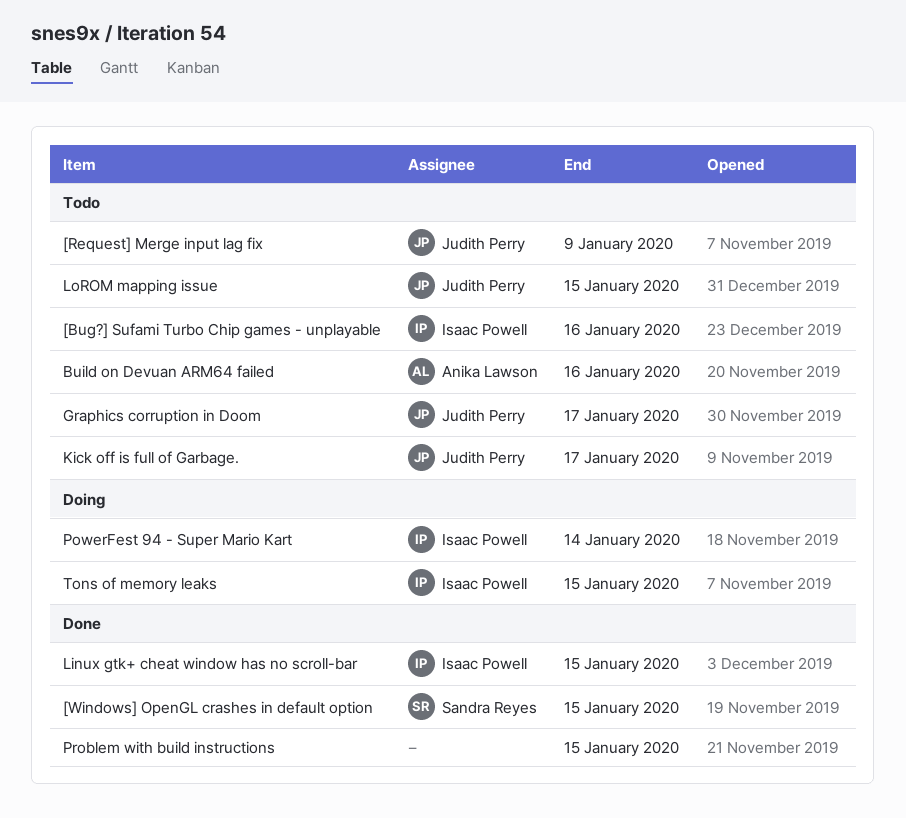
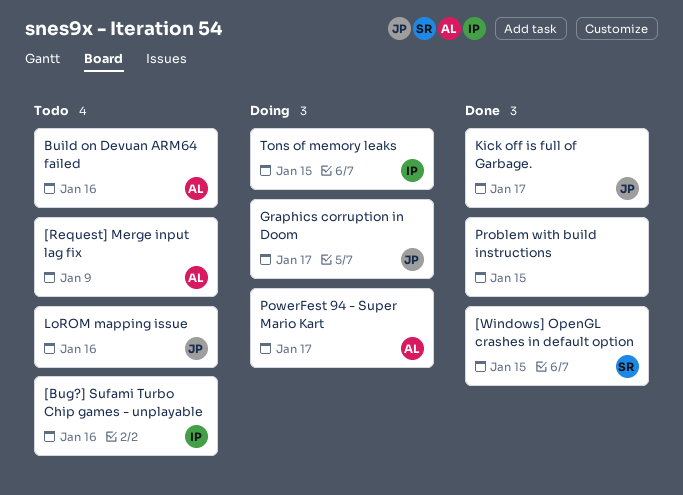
[Request] Merge input lag fix, owner: Judith Perry -> Anika Lawson
Graphics corruption in Doom, status: Todo -> Doing
Kick off is full of Garbage., status: Todo -> Done
Linux gtk+ cheat window has no scroll-bar: present -> none
LoROM mapping issue, due: Jan 15 -> Jan 16
PowerFest 94 - Super Mario Kart, owner: Isaac Powell -> Anika Lawson
PowerFest 94 - Super Mario Kart, due: Jan 14 -> Jan 17

